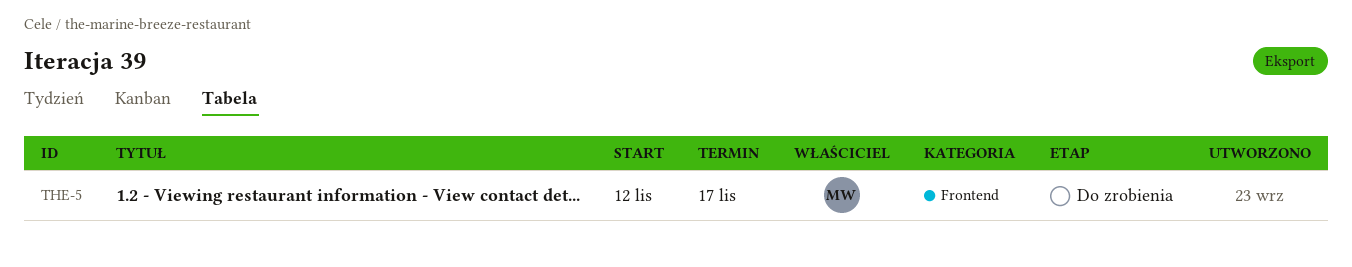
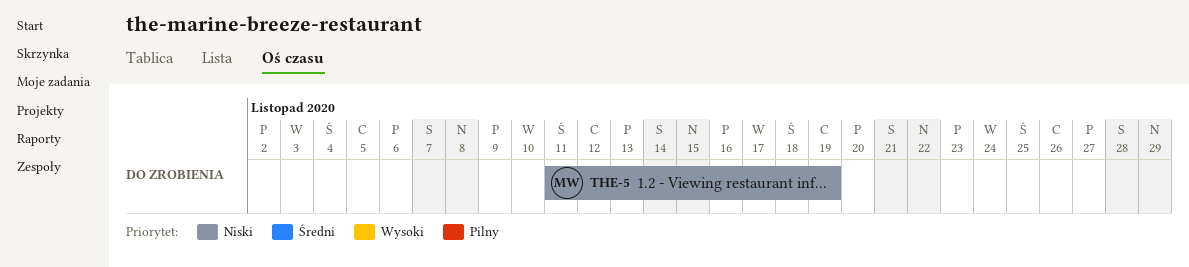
THE-5, start: Nov 12 -> Nov 11
THE-5, due: Nov 17 -> Nov 19

